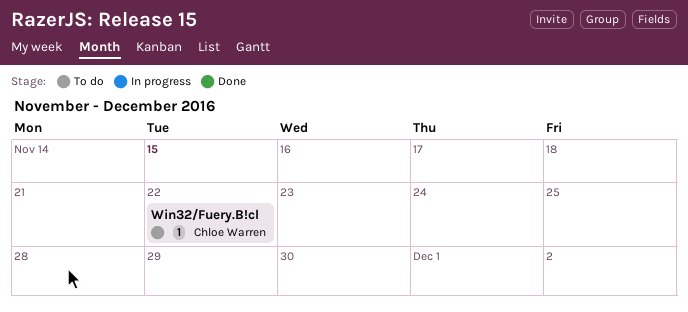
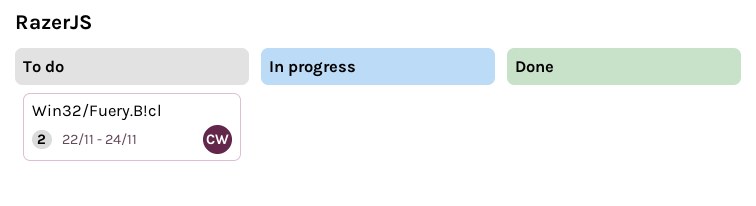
Win32/Fuery.B!cl, estimate: 1 -> 2
Win32/Fuery.B!cl, due: Nov 22 -> Nov 24

